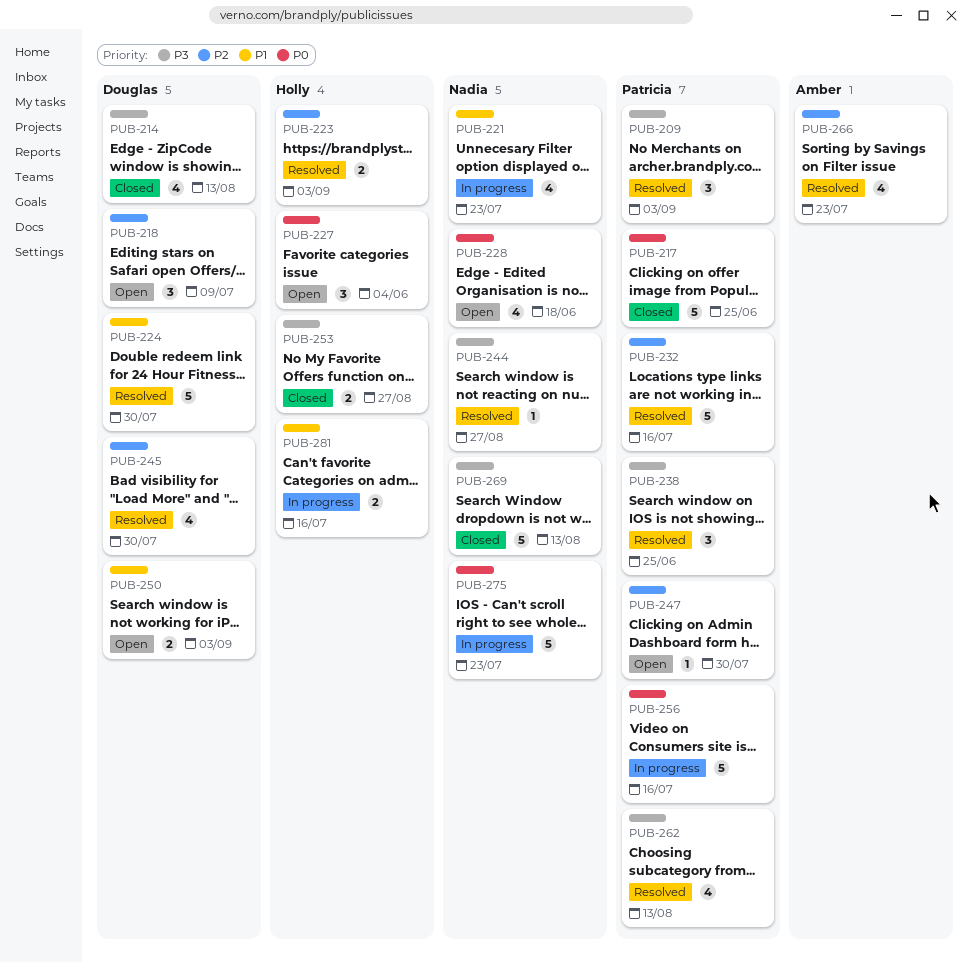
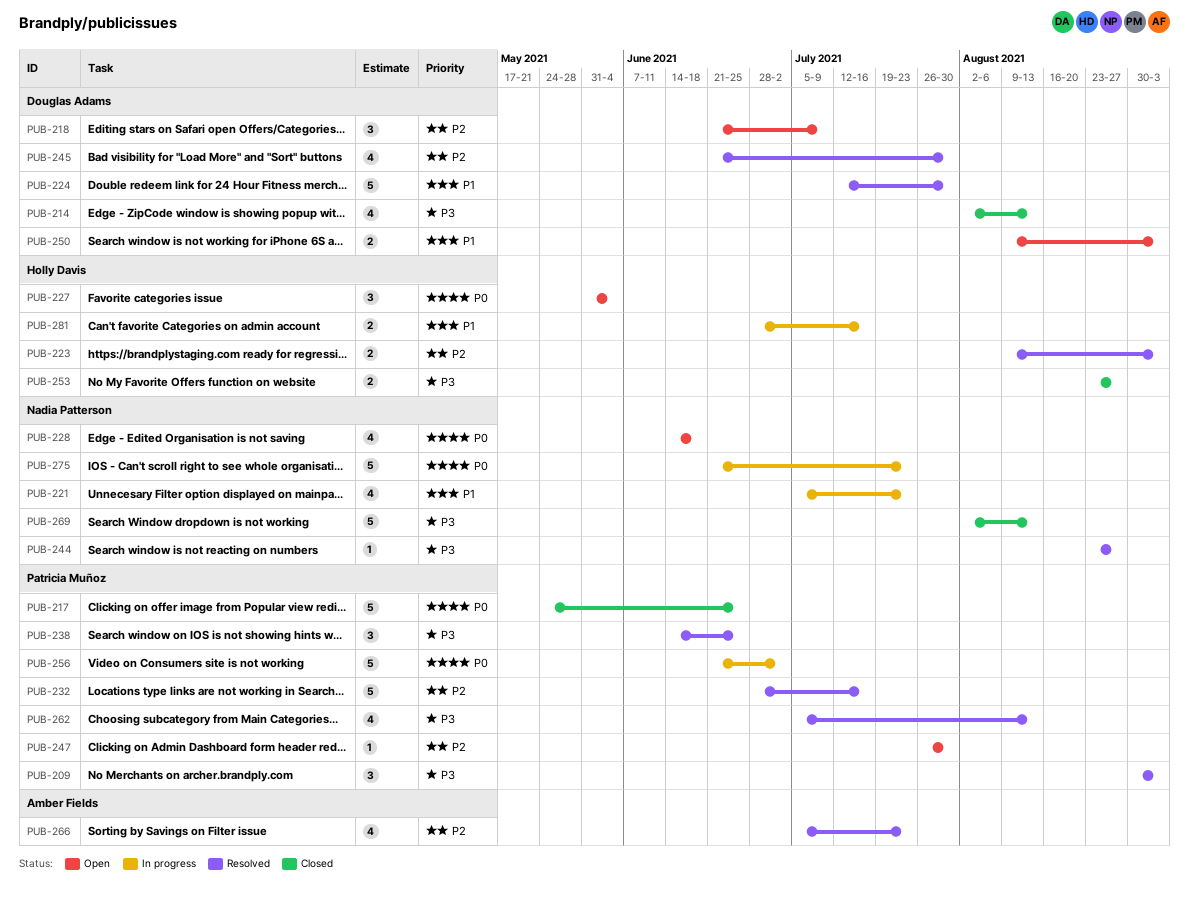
PUB-256, due: Jul 16 -> Jul 2

